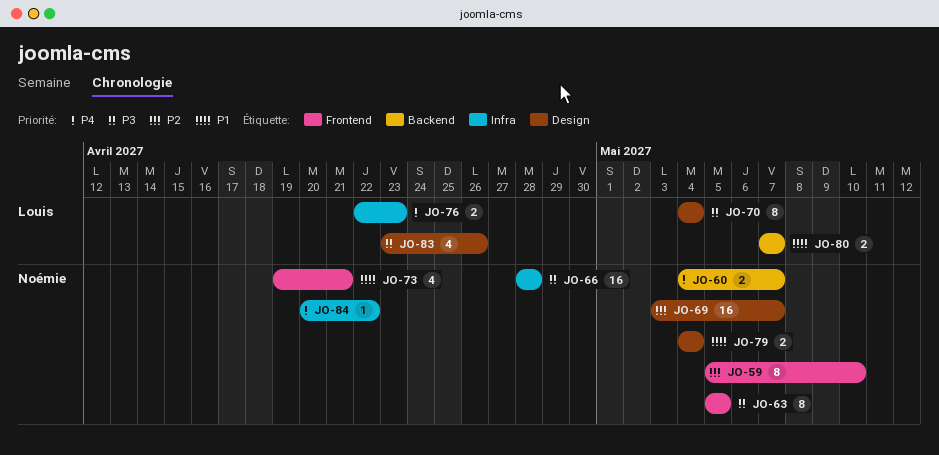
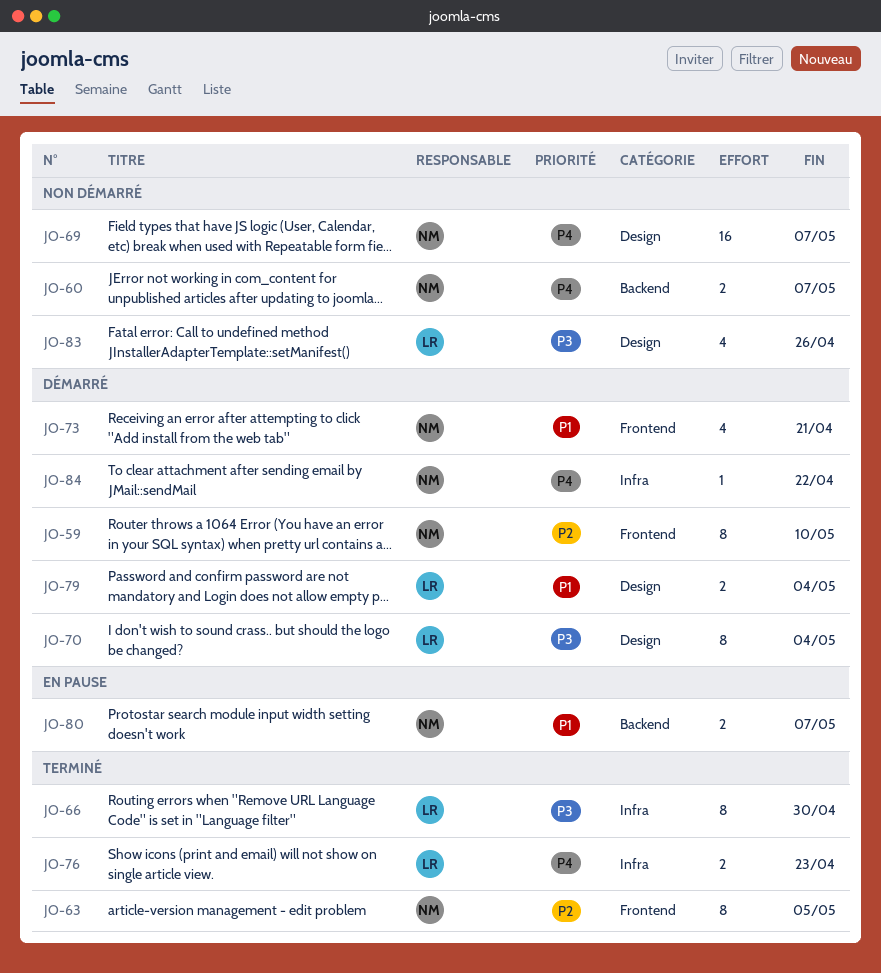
JO-63, priority: P3 -> P2
JO-66, owner: Noémie -> Louis
JO-66, estimate: 16 -> 8
JO-66, due: Apr 28 -> Apr 30
JO-69, priority: P2 -> P4
JO-79, owner: Noémie -> Louis
JO-80, owner: Louis -> Noémie

